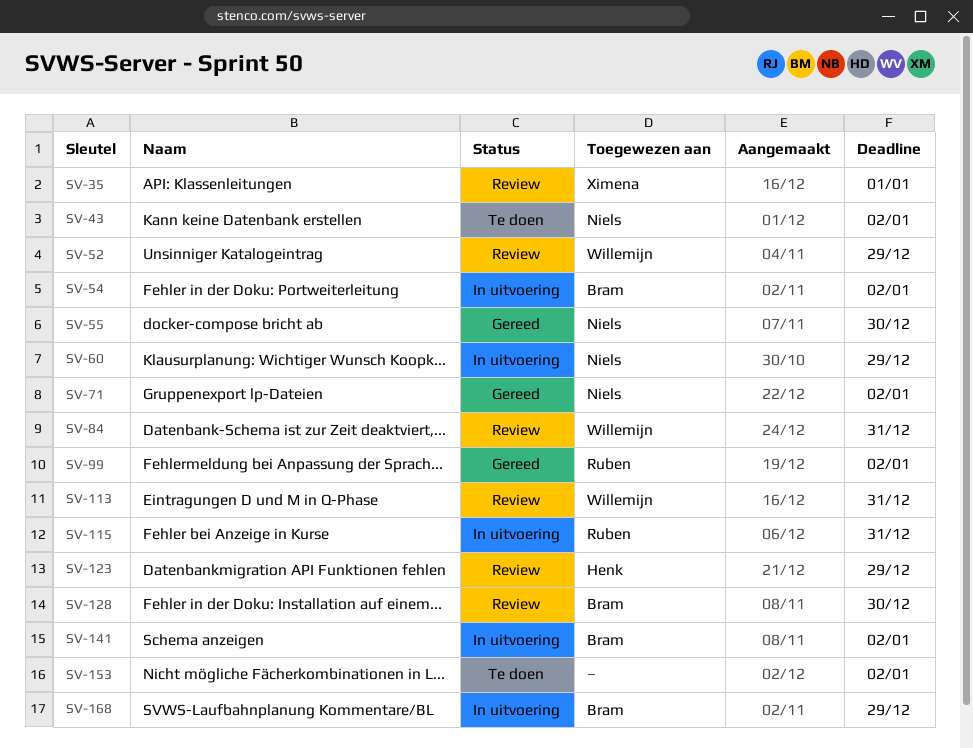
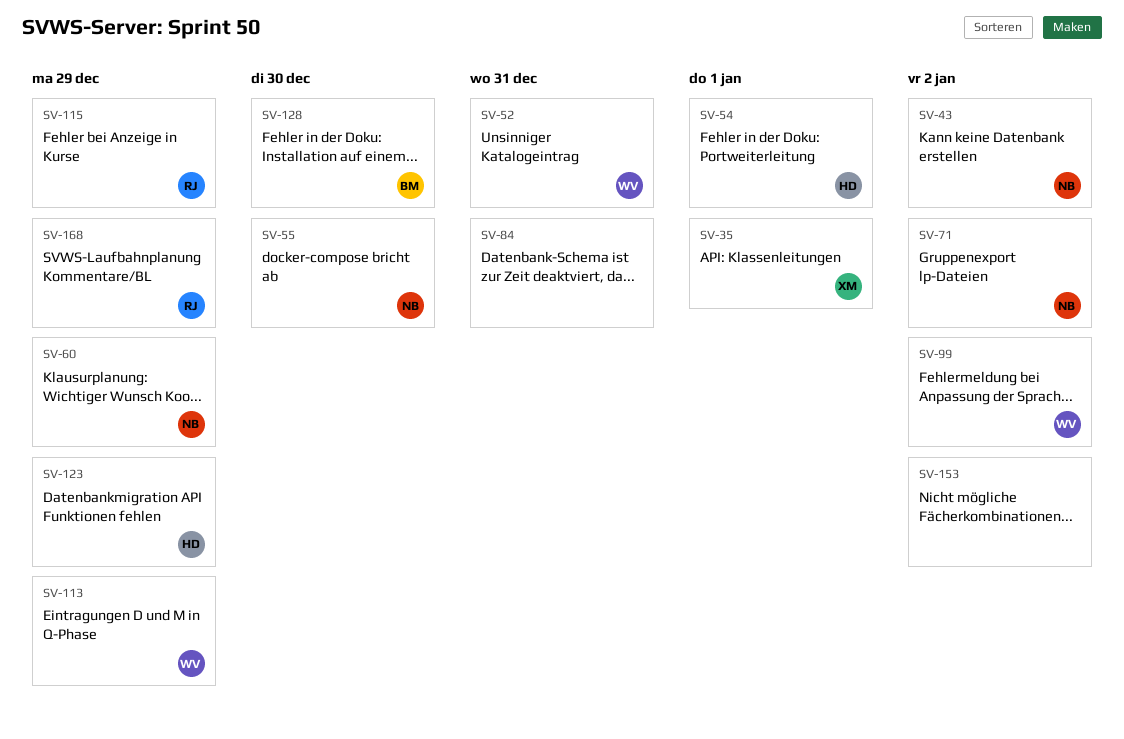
SV-52, due: Dec 29 -> Dec 31
SV-54, owner: Bram -> Henk
SV-54, due: Jan 2 -> Jan 1
SV-84, owner: Willemijn -> none
SV-99, owner: Ruben -> Willemijn
SV-113, due: Dec 31 -> Dec 29
SV-115, due: Dec 31 -> Dec 29
SV-141: present -> none
SV-168, owner: Bram -> Ruben

